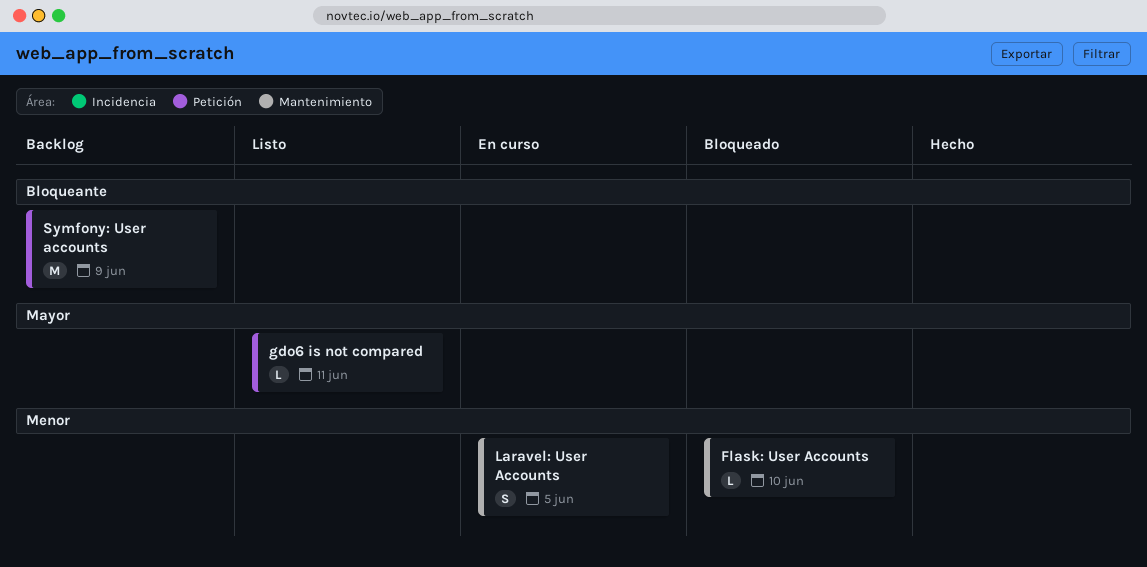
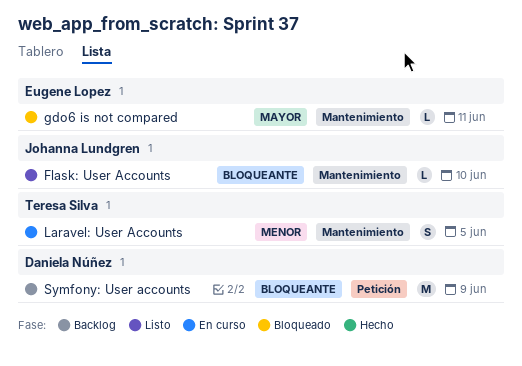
Flask: User Accounts, status: Bloqueado -> Listo
Flask: User Accounts, priority: Menor -> Bloqueante
gdo6 is not compared, status: Listo -> Bloqueado
gdo6 is not compared, label: Petición -> Mantenimiento

